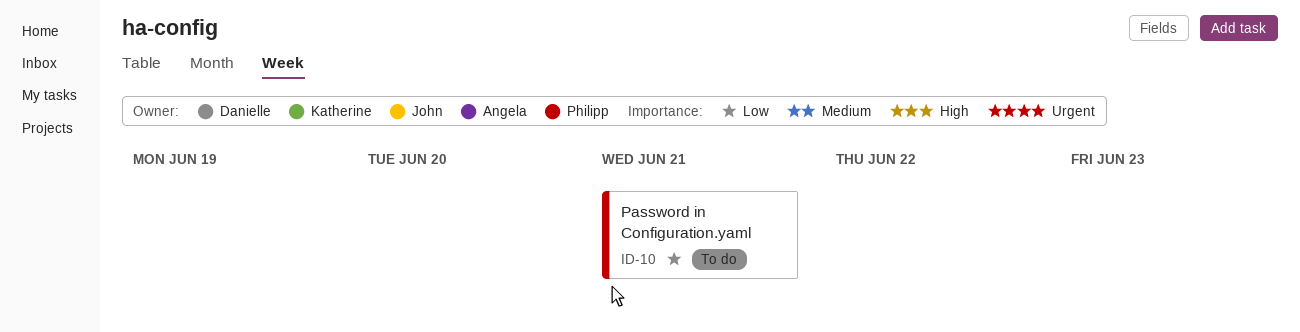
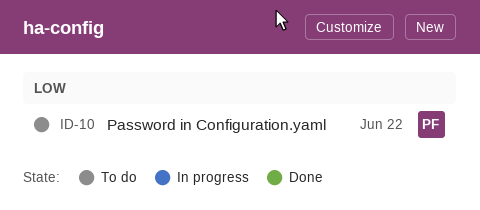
ID-10, due: Jun 21 -> Jun 22

